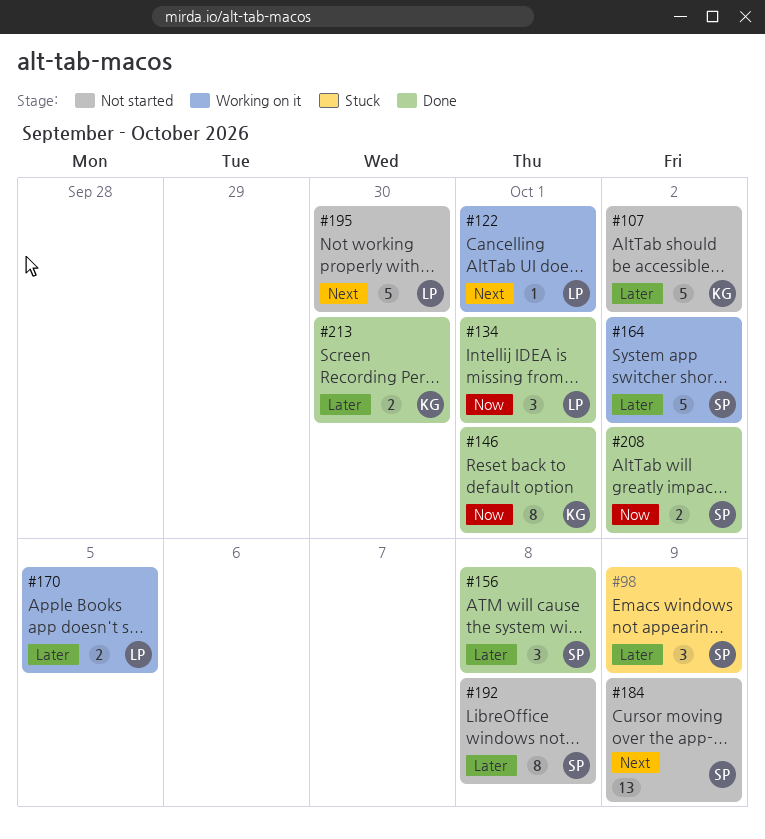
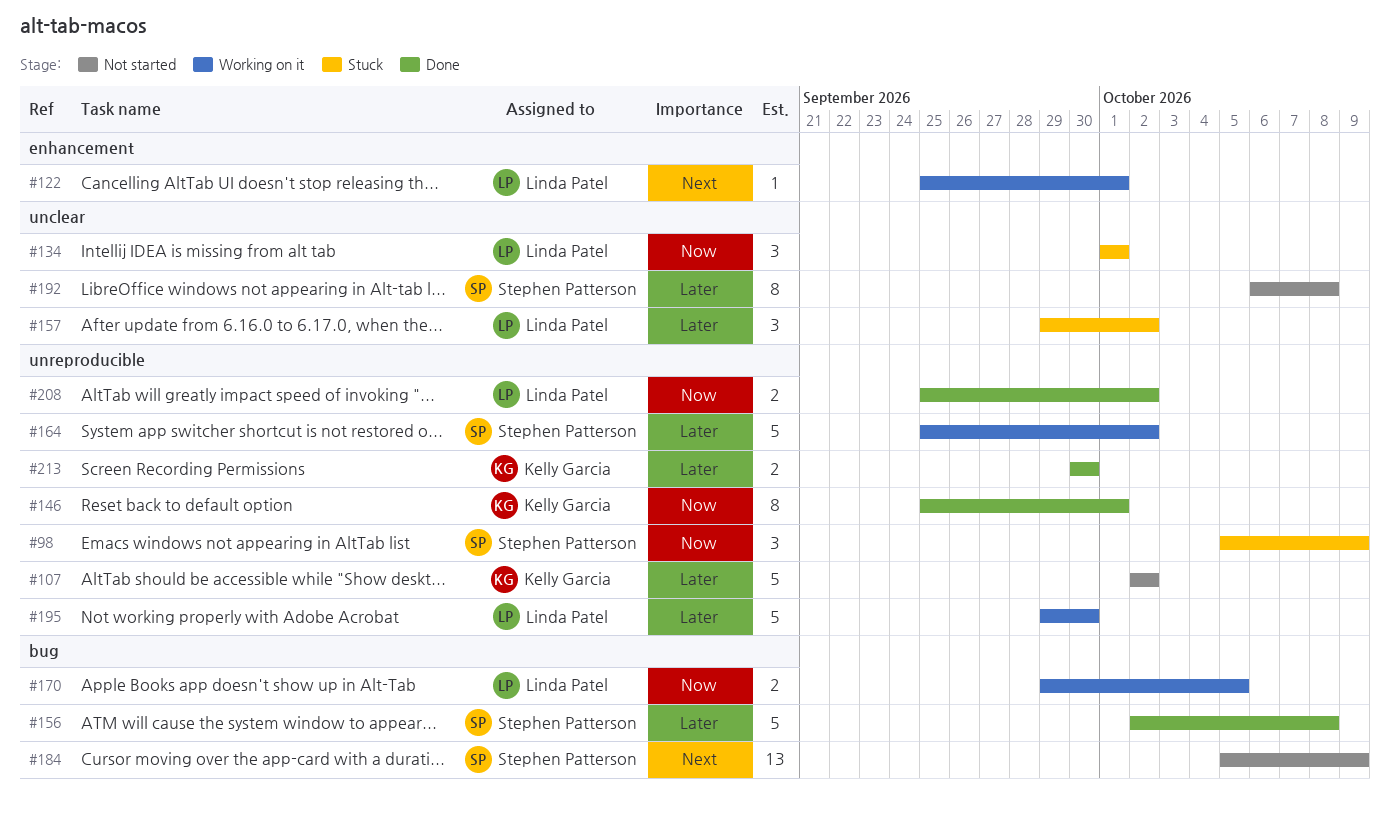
#98, priority: Later -> Now
#134, status: Done -> Stuck
#156, estimate: 3 -> 5
#157: none -> present
#170, priority: Later -> Now
#195, status: Not started -> Working on it
#195, priority: Next -> Later
#208, owner: Stephen Patterson -> Linda Patel

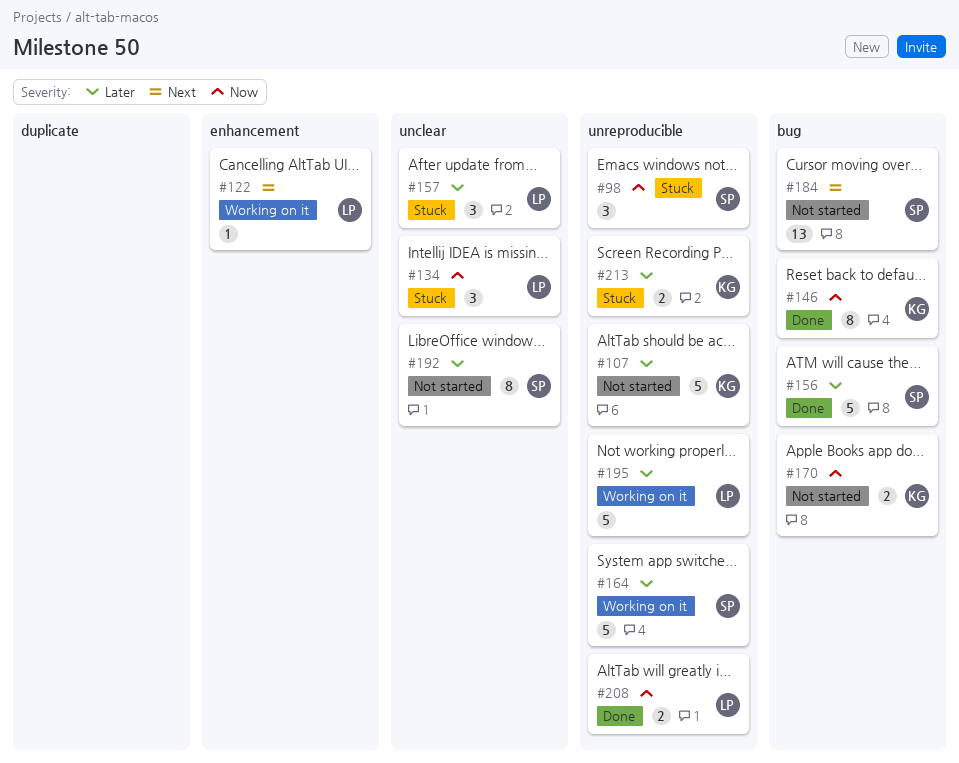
#146, label: unreproducible -> bug
#170, status: Working on it -> Not started
#170, owner: Linda Patel -> Kelly Garcia
#213, status: Done -> Stuck

